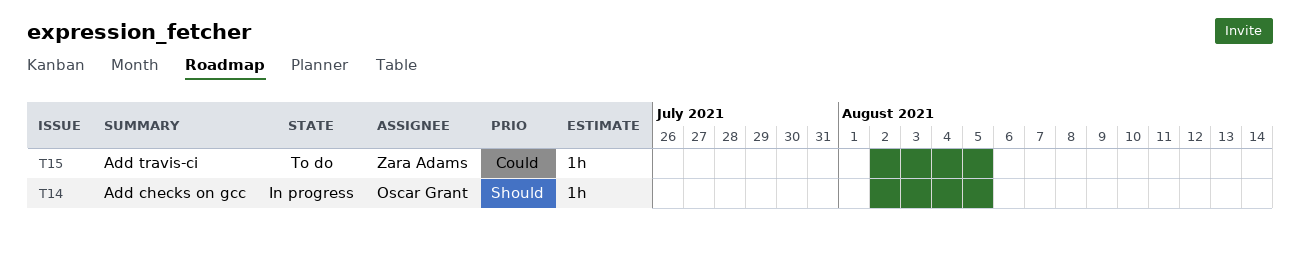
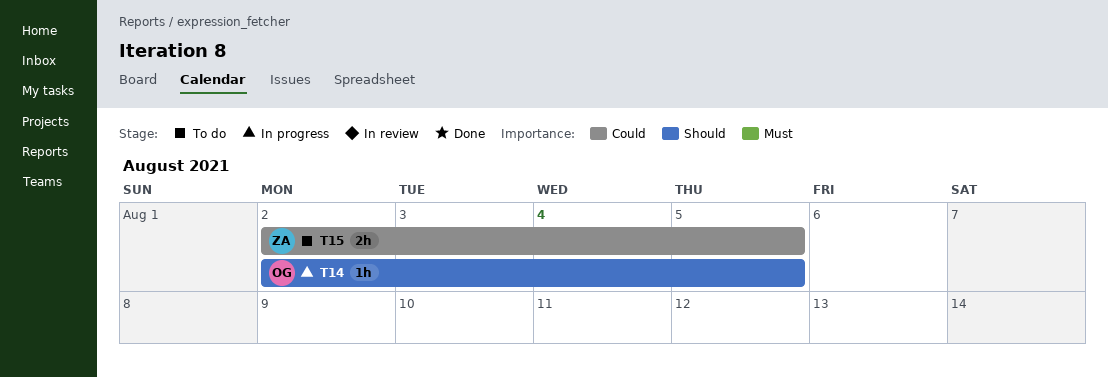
T15, estimate: 1h -> 2h

